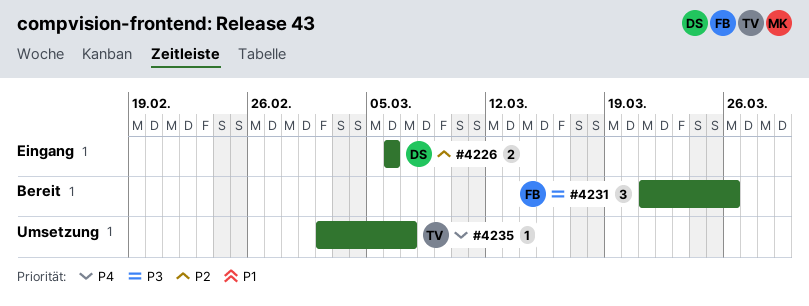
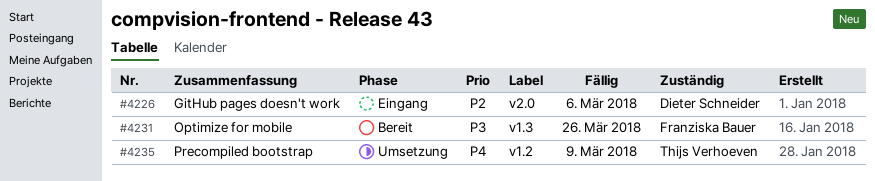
#4235, due: Mar 7 -> Mar 9

